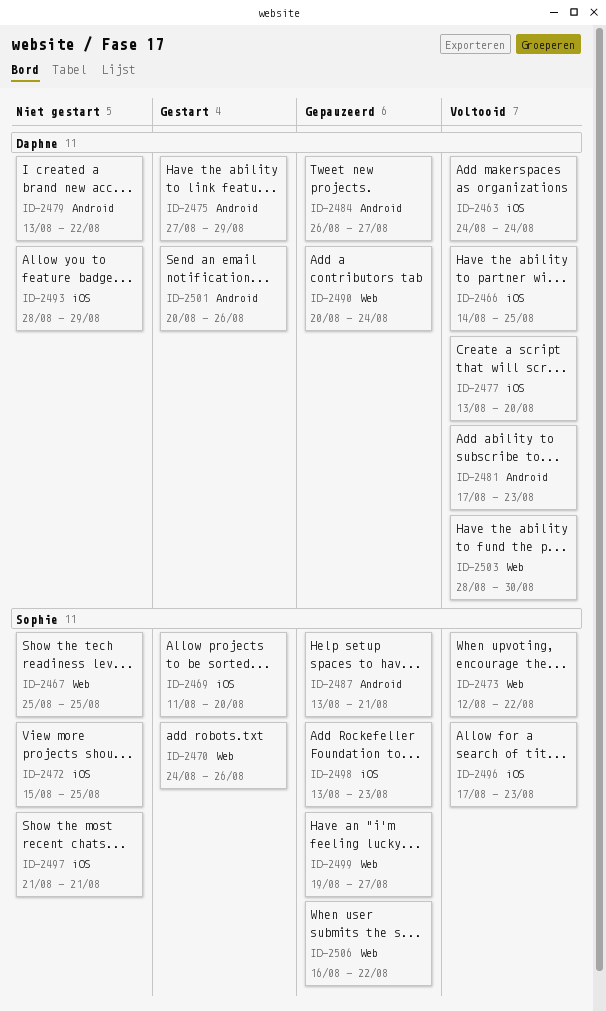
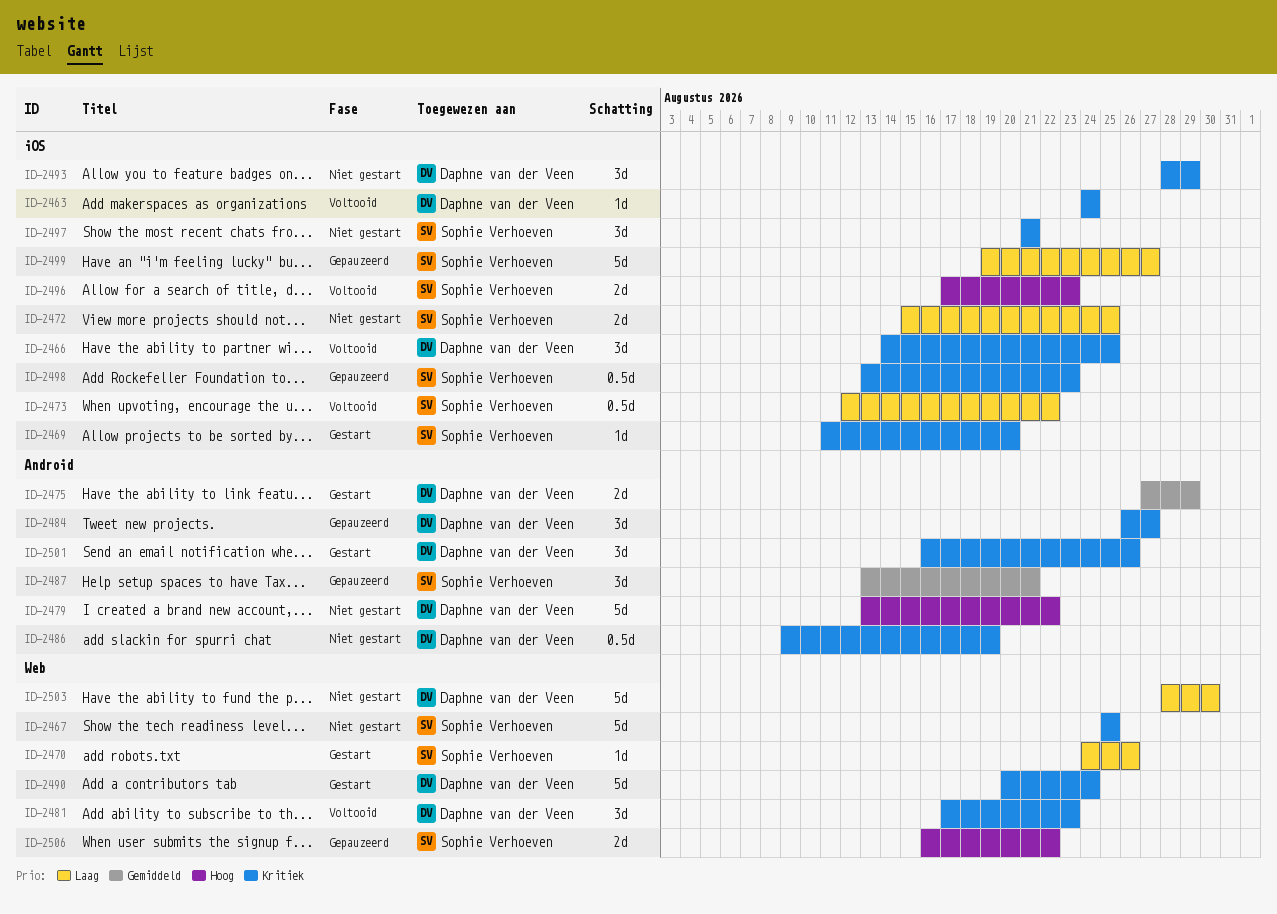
ID-2473, label: Web -> iOS
ID-2477: present -> none
ID-2481, label: Android -> Web
ID-2486: none -> present
ID-2490, status: Gepauzeerd -> Gestart
ID-2499, label: Web -> iOS
ID-2501, start: Aug 20 -> Aug 16
ID-2503, status: Voltooid -> Niet gestart

